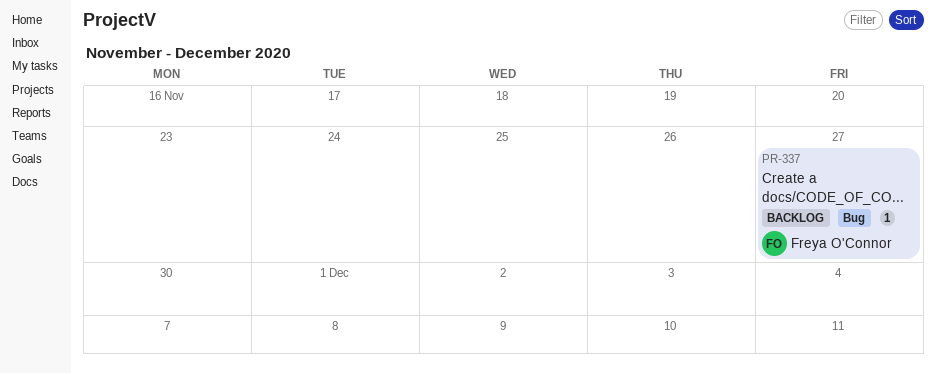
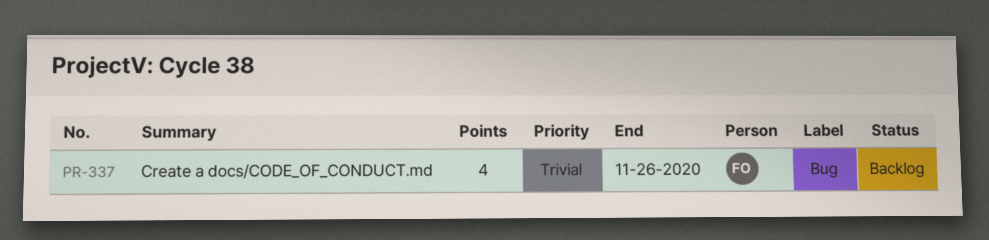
PR-337, estimate: 1 -> 4
PR-337, due: Nov 27 -> Nov 26

